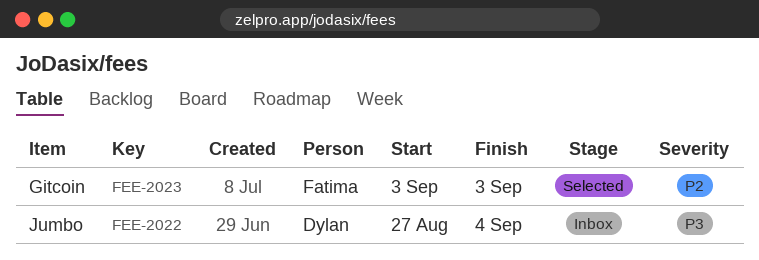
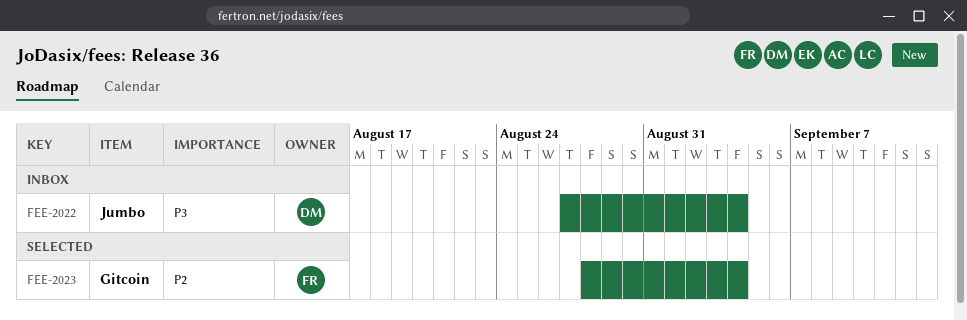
FEE-2023, start: Sep 3 -> Aug 28
FEE-2023, due: Sep 3 -> Sep 4

